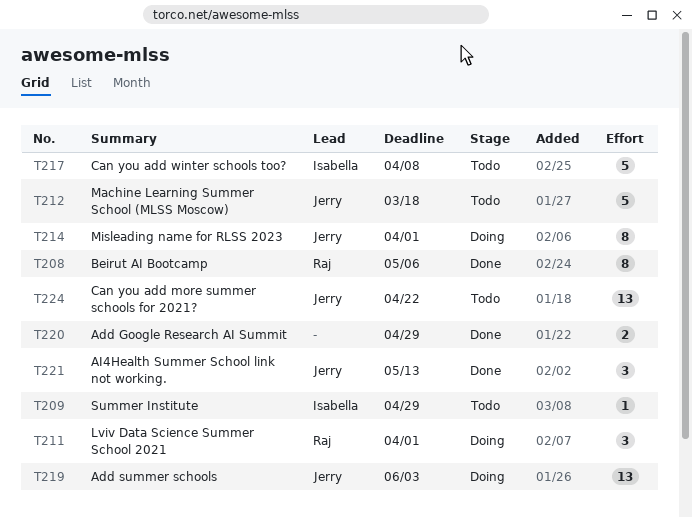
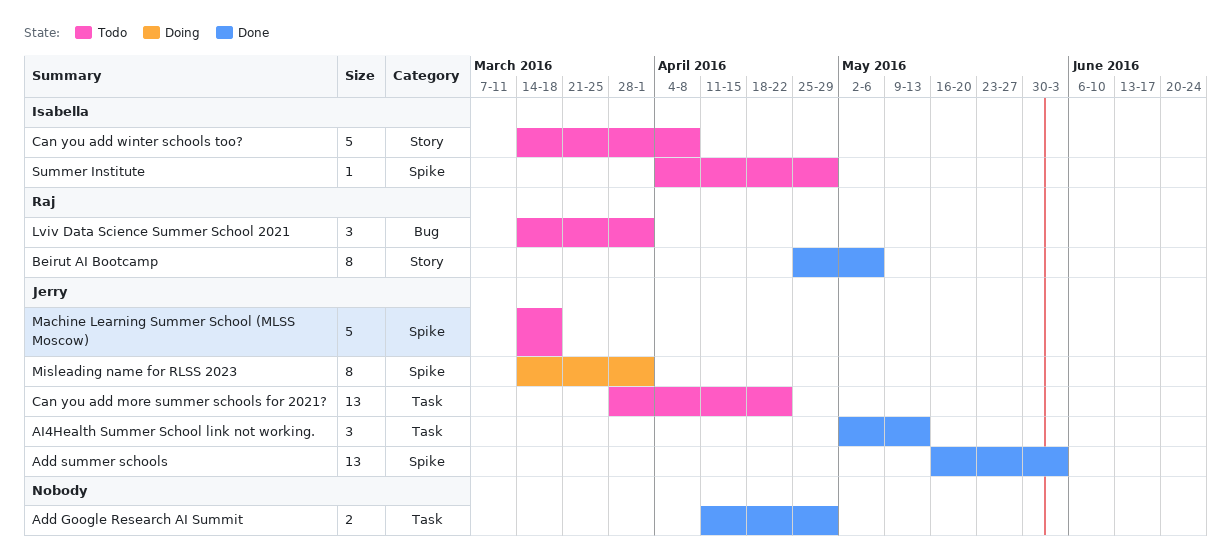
Add summer schools, status: Doing -> Done
Lviv Data Science Summer School 2021, status: Doing -> Todo

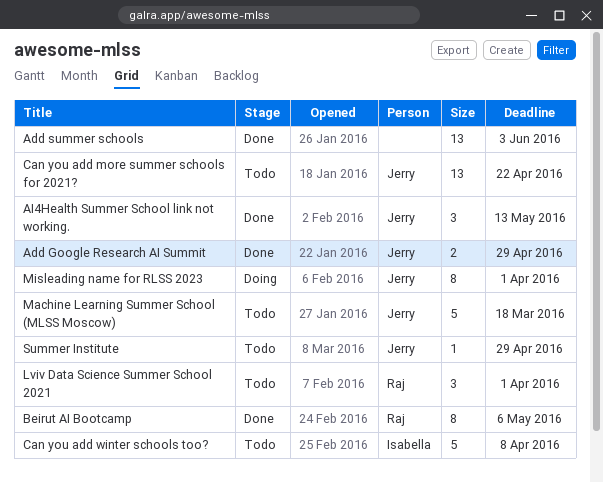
Add Google Research AI Summit, owner: none -> Jerry
Add summer schools, owner: Jerry -> none
Summer Institute, owner: Isabella -> Jerry

